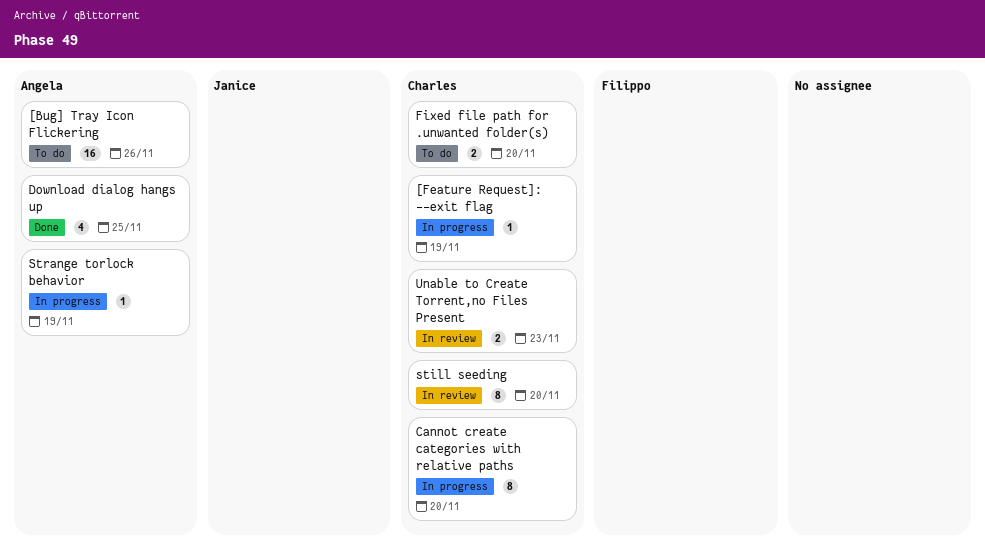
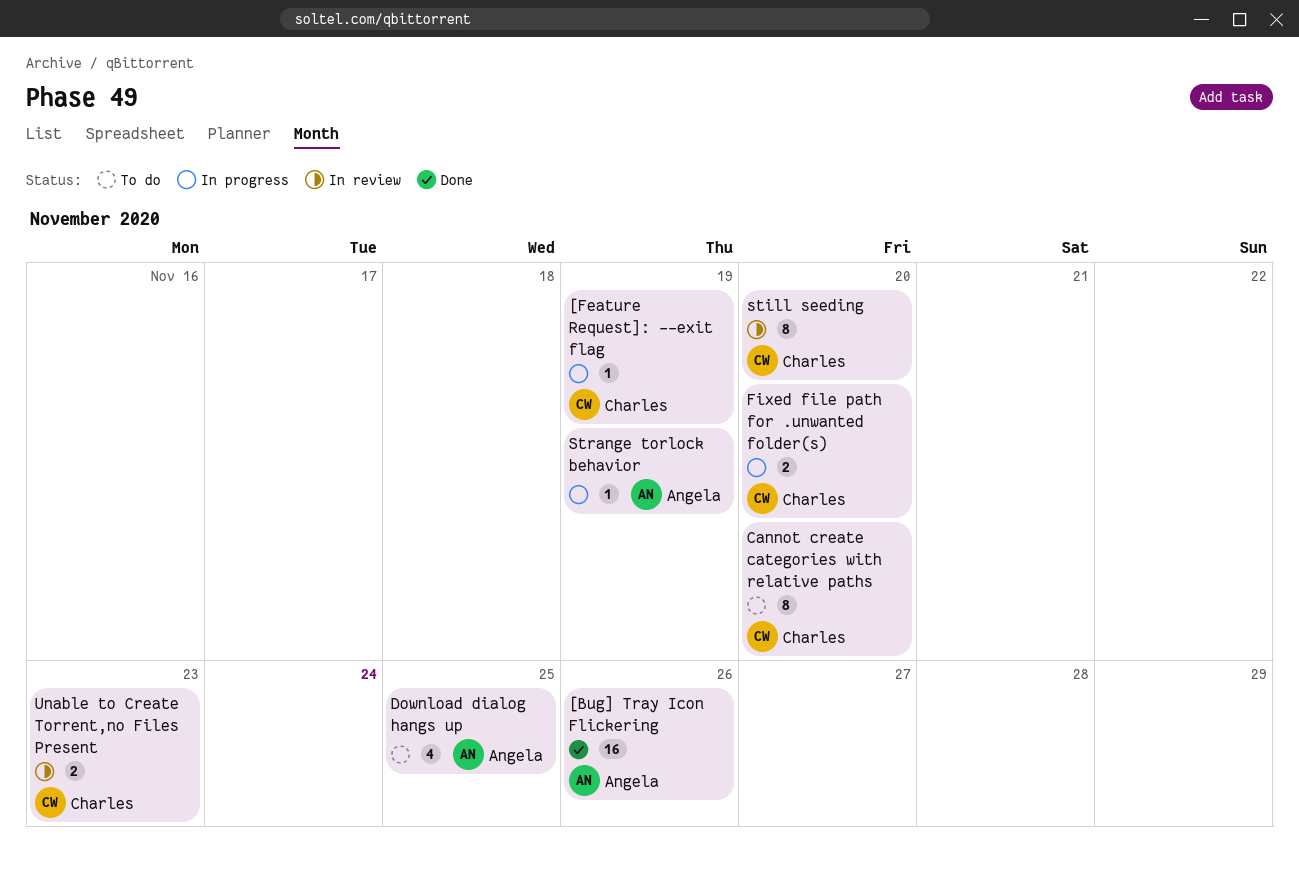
[Bug] Tray Icon Flickering, status: To do -> Done
Cannot create categories with relative paths, status: In progress -> To do
Download dialog hangs up, status: Done -> To do
Fixed file path for .unwanted folder(s), status: To do -> In progress

